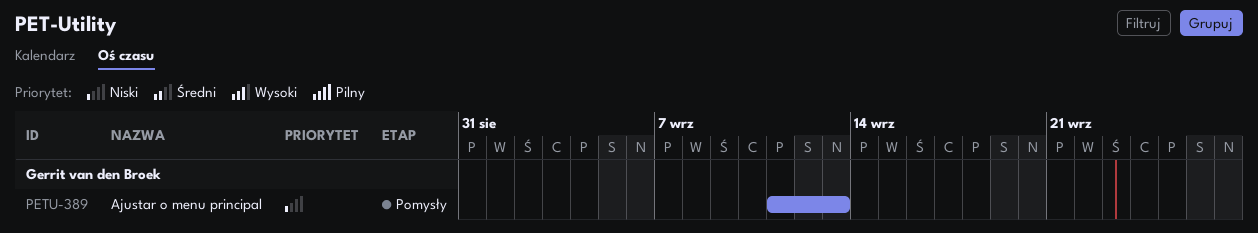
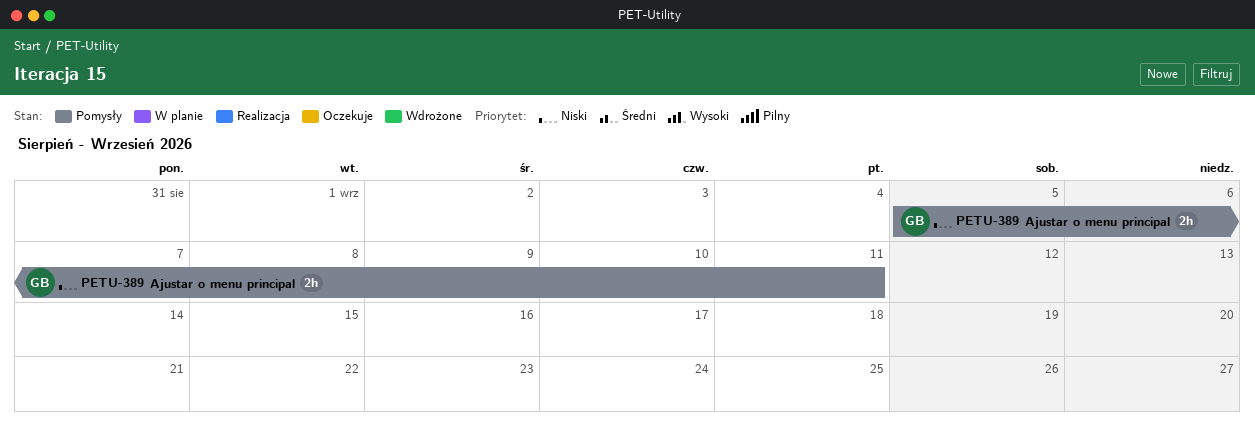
PETU-389, start: Sep 11 -> Sep 5
PETU-389, due: Sep 13 -> Sep 11

